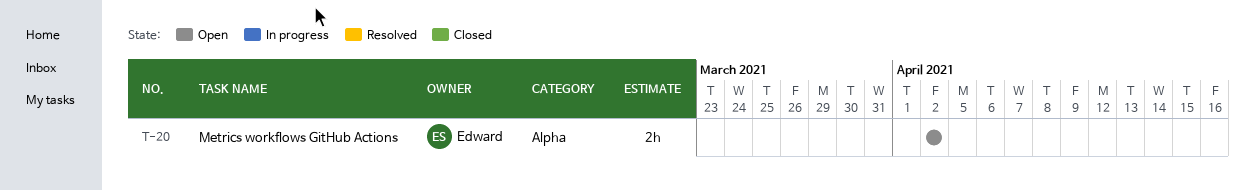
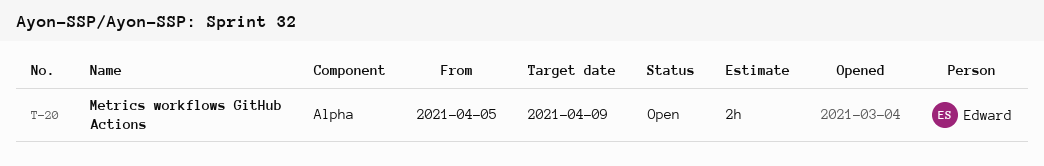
T-20, start: Apr 2 -> Apr 5
T-20, due: Apr 2 -> Apr 9

